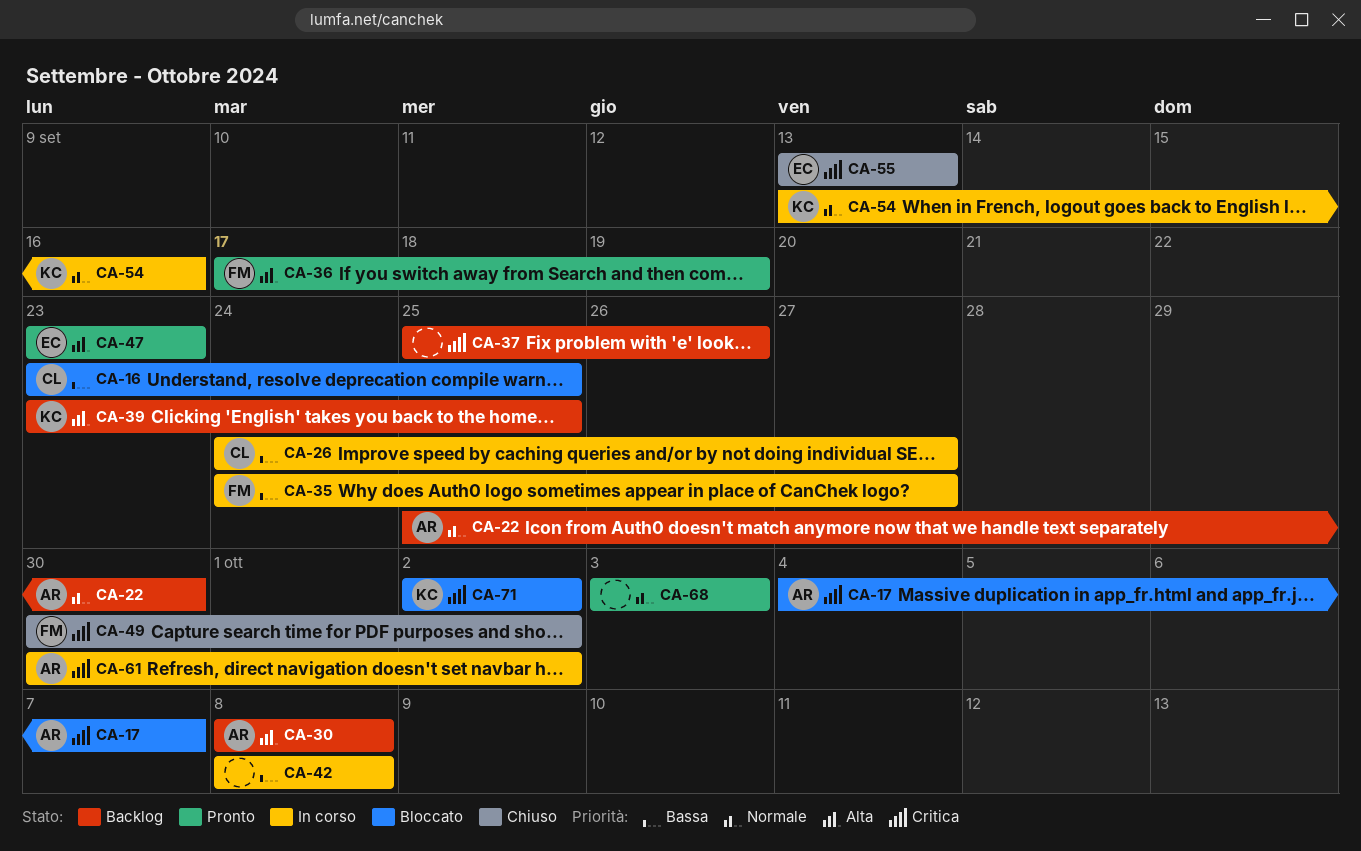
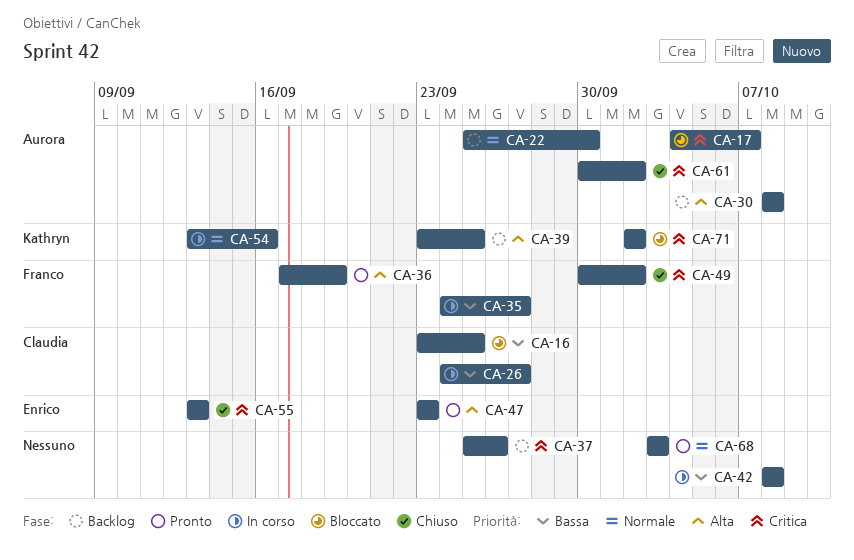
CA-61, status: In corso -> Chiuso

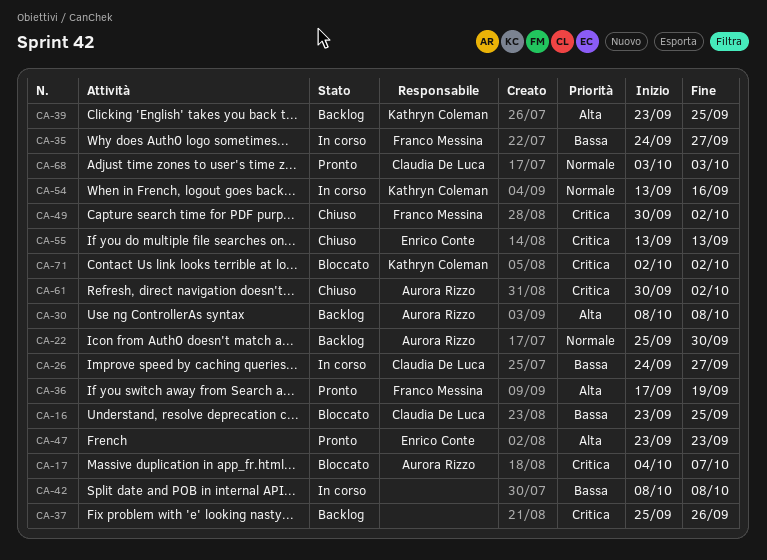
CA-68, owner: none -> Claudia De Luca

